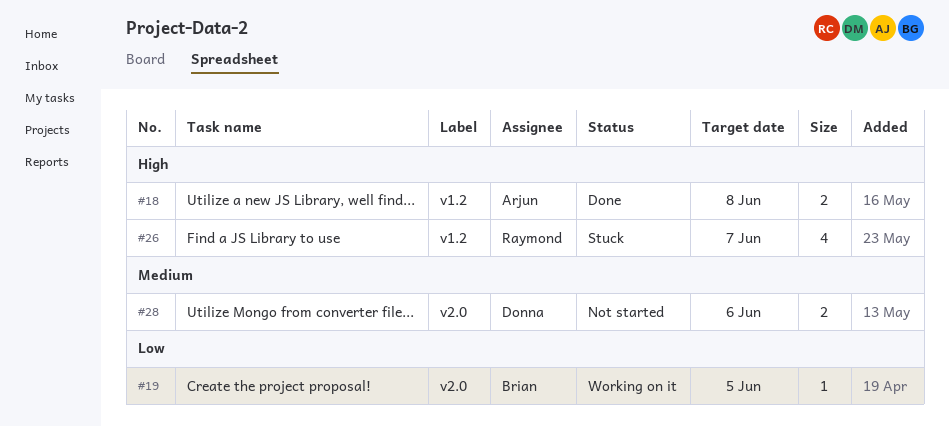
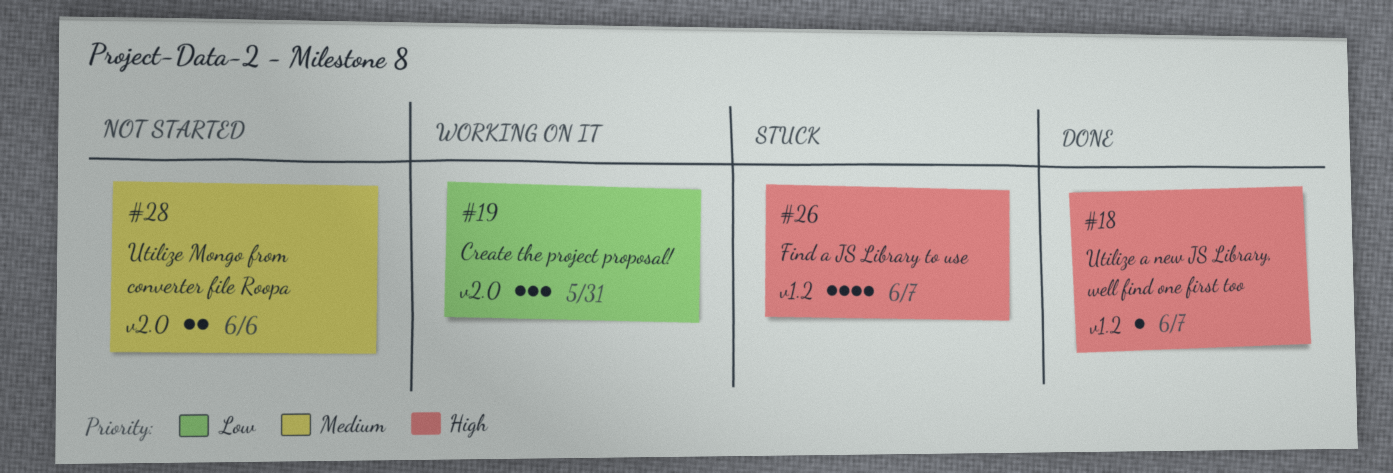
#18, estimate: 2 -> 1
#18, due: Jun 8 -> Jun 7
#19, estimate: 1 -> 3
#19, due: Jun 5 -> May 31

